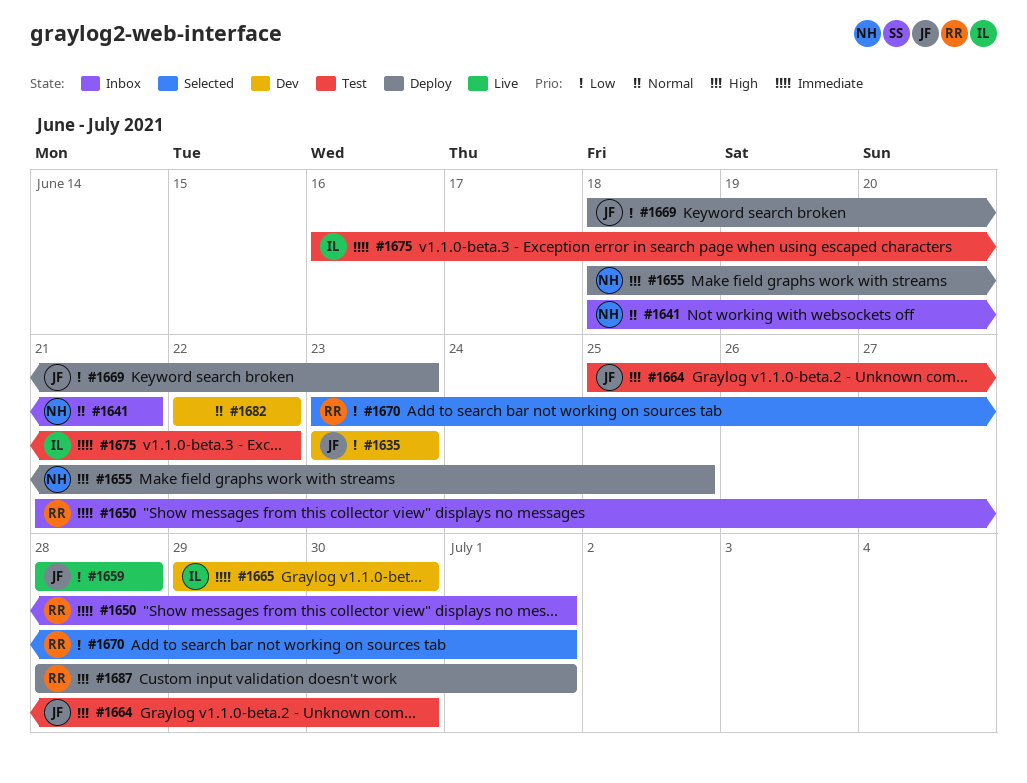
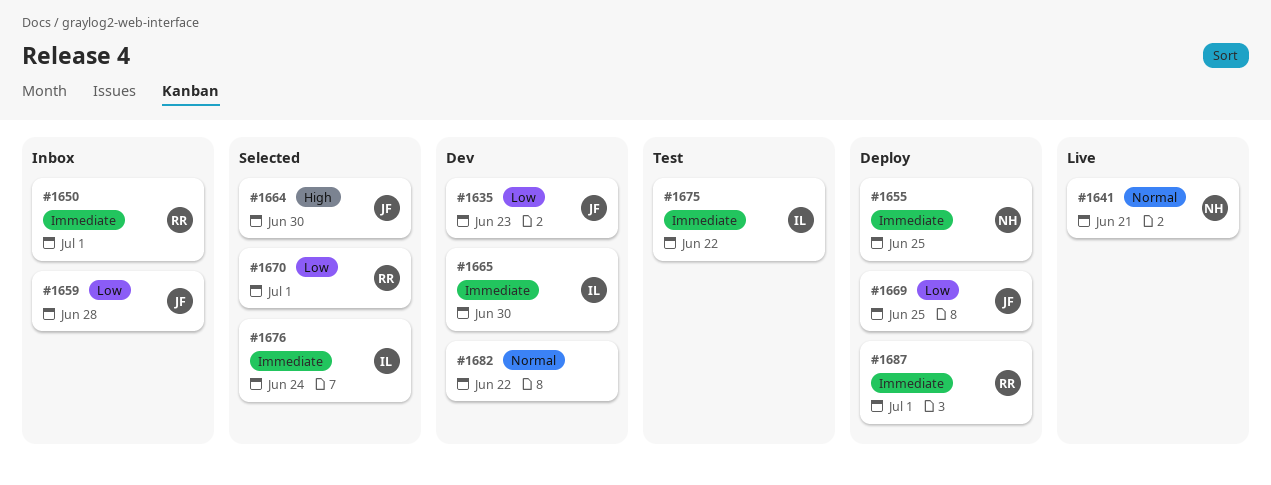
#1641, status: Inbox -> Live
#1655, priority: High -> Immediate
#1659, status: Live -> Inbox
#1664, status: Test -> Selected
#1669, due: Jun 23 -> Jun 25
#1676: none -> present
#1687, priority: High -> Immediate

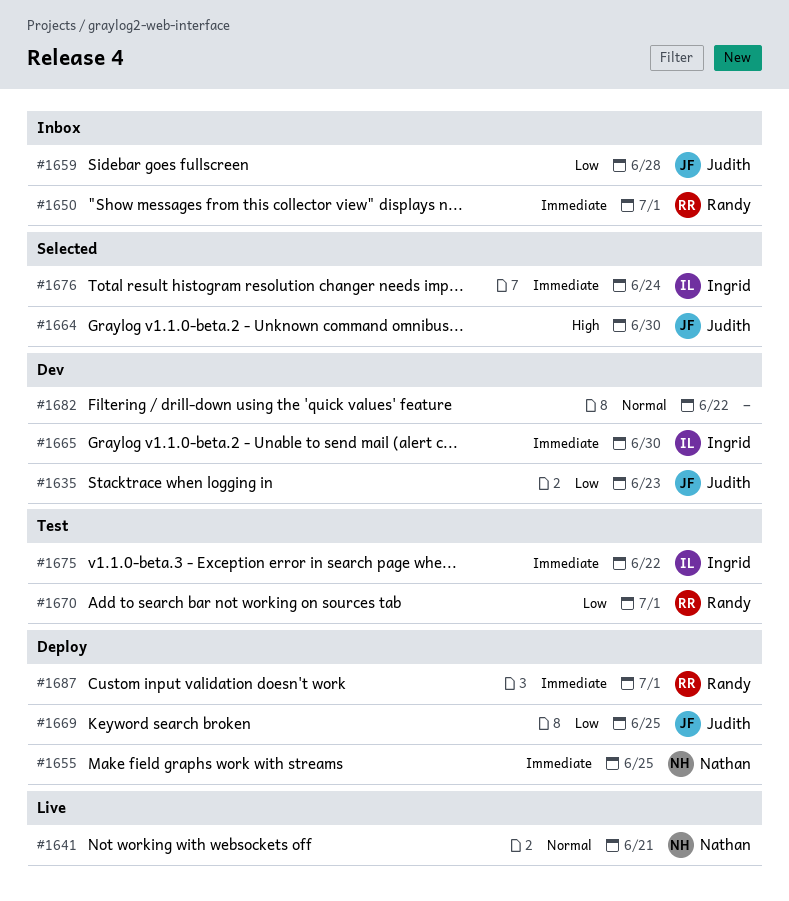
#1670, status: Selected -> Test

